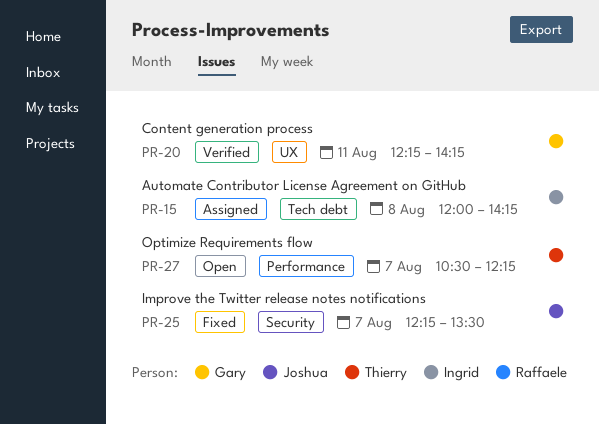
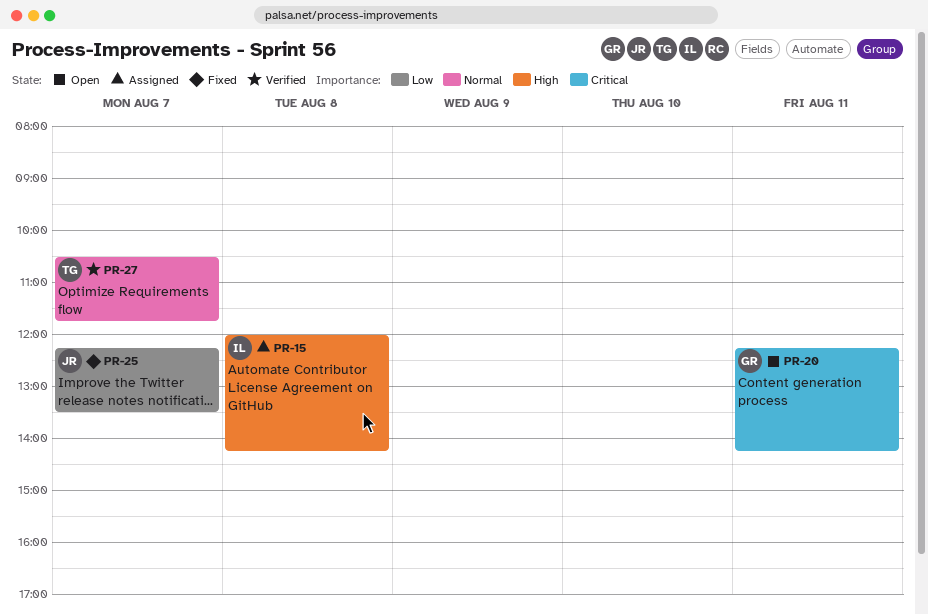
PR-20, status: Verified -> Open
PR-27, status: Open -> Verified
PR-27, ends: 12:15 -> 11:45

